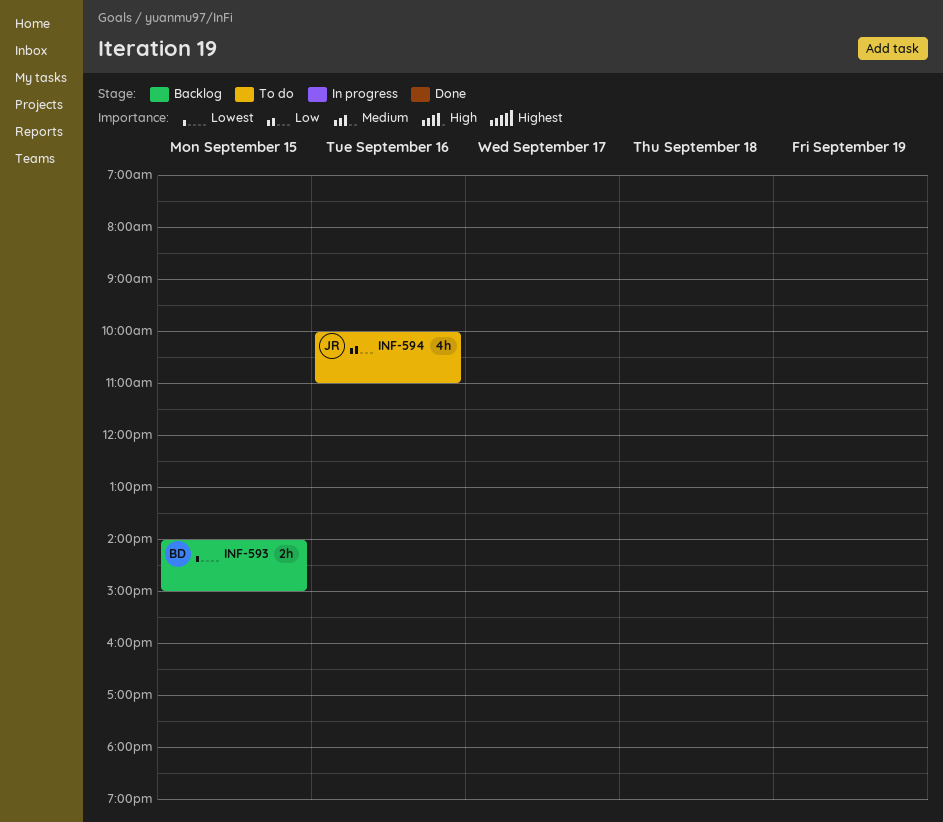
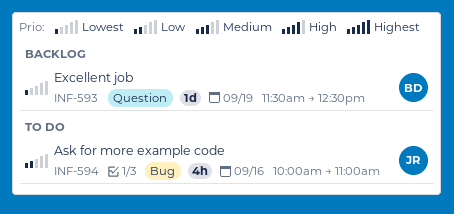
INF-593, estimate: 2h -> 1d
INF-593, day: Sep 15 -> Sep 19
INF-593, begins: 14:00 -> 11:30
INF-593, ends: 15:00 -> 12:30

